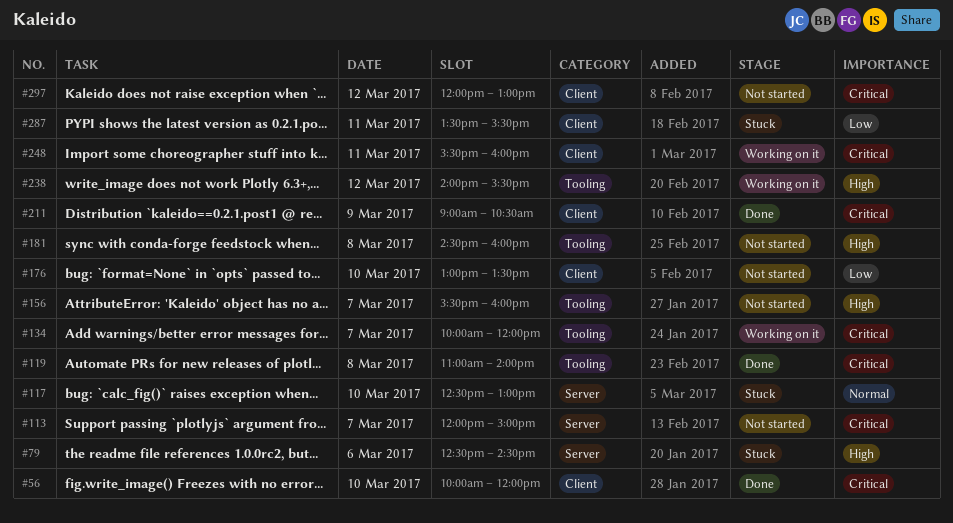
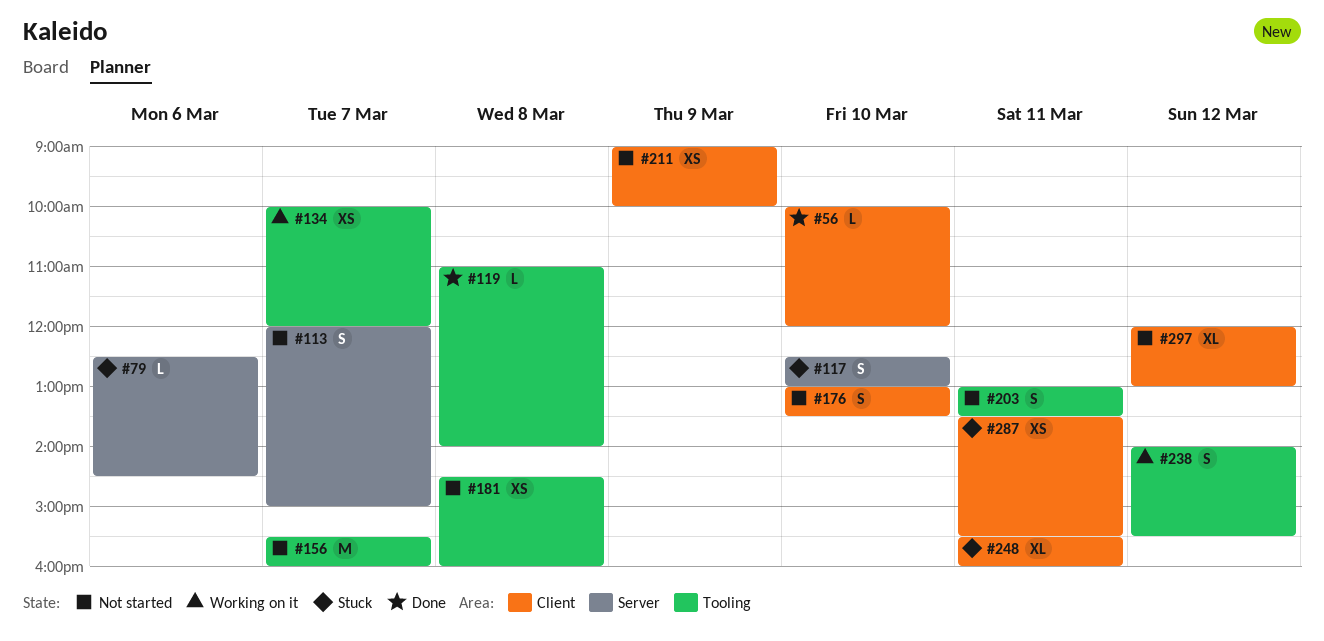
#203: none -> present
#211, status: Done -> Not started
#211, ends: 10:30 -> 10:00
#248, status: Working on it -> Stuck

